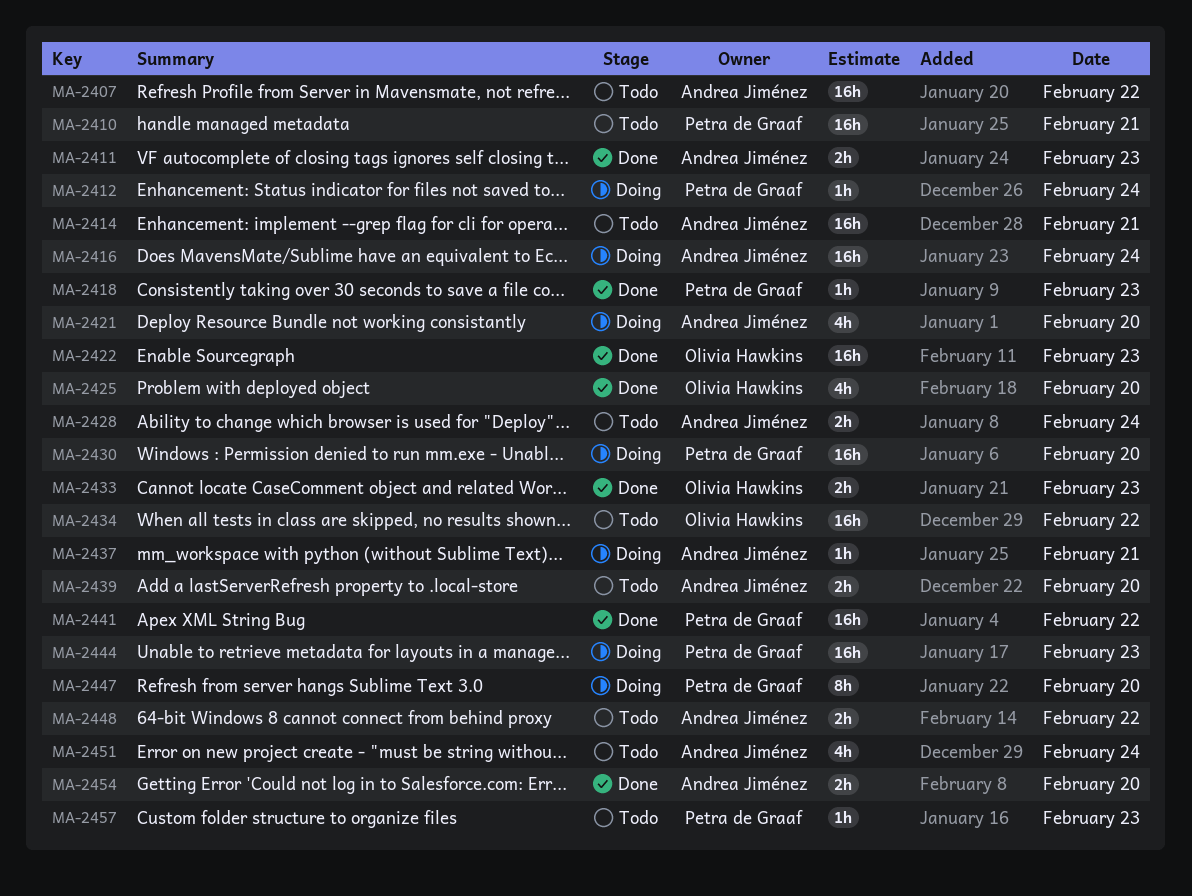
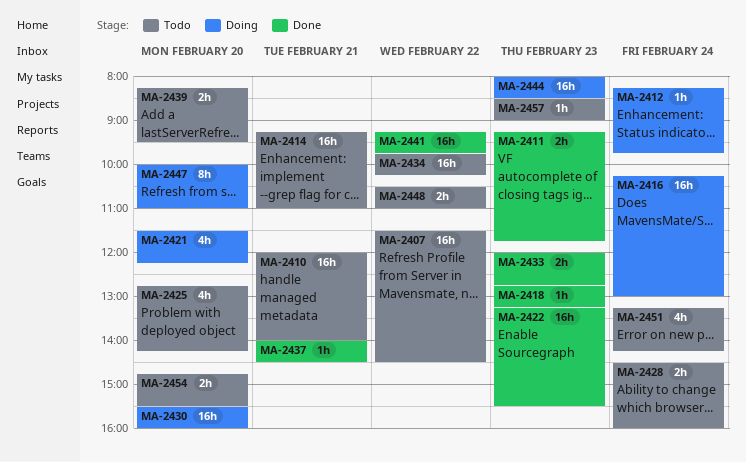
MA-2425, status: Done -> Todo
MA-2437, status: Doing -> Done
MA-2454, status: Done -> Todo

